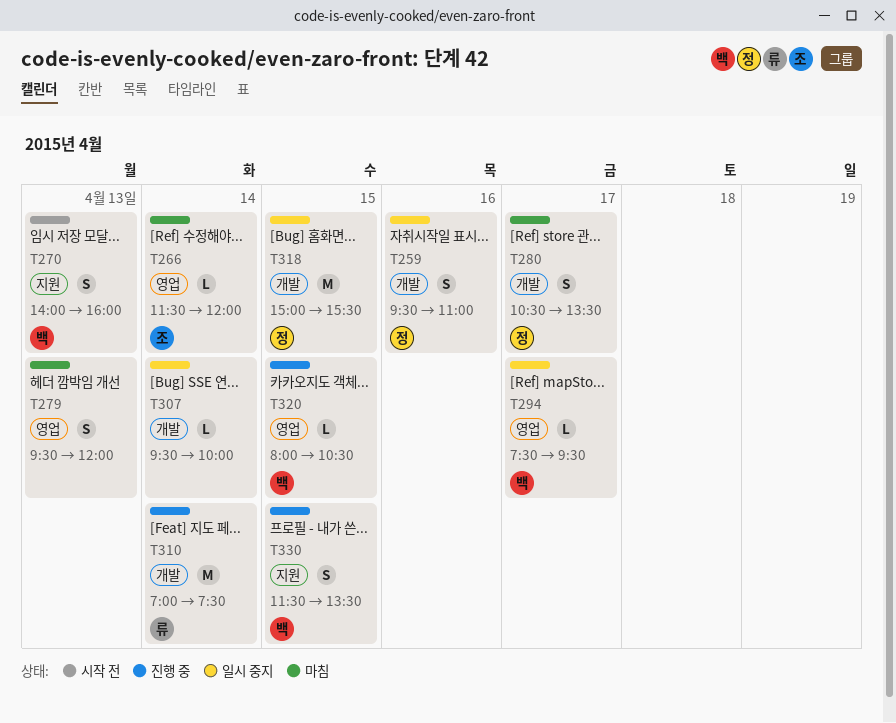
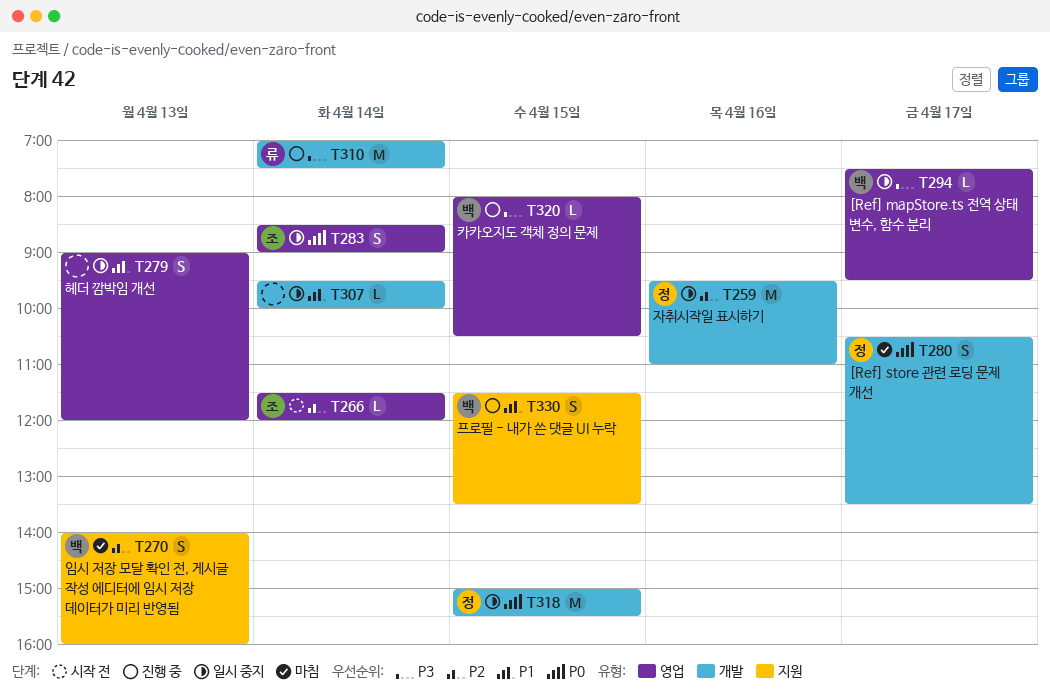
T259, estimate: S -> M
T266, status: 마침 -> 시작 전
T270, status: 시작 전 -> 마침
T279, status: 마침 -> 일시 중지
T279, begins: 09:30 -> 09:00
T283: none -> present

